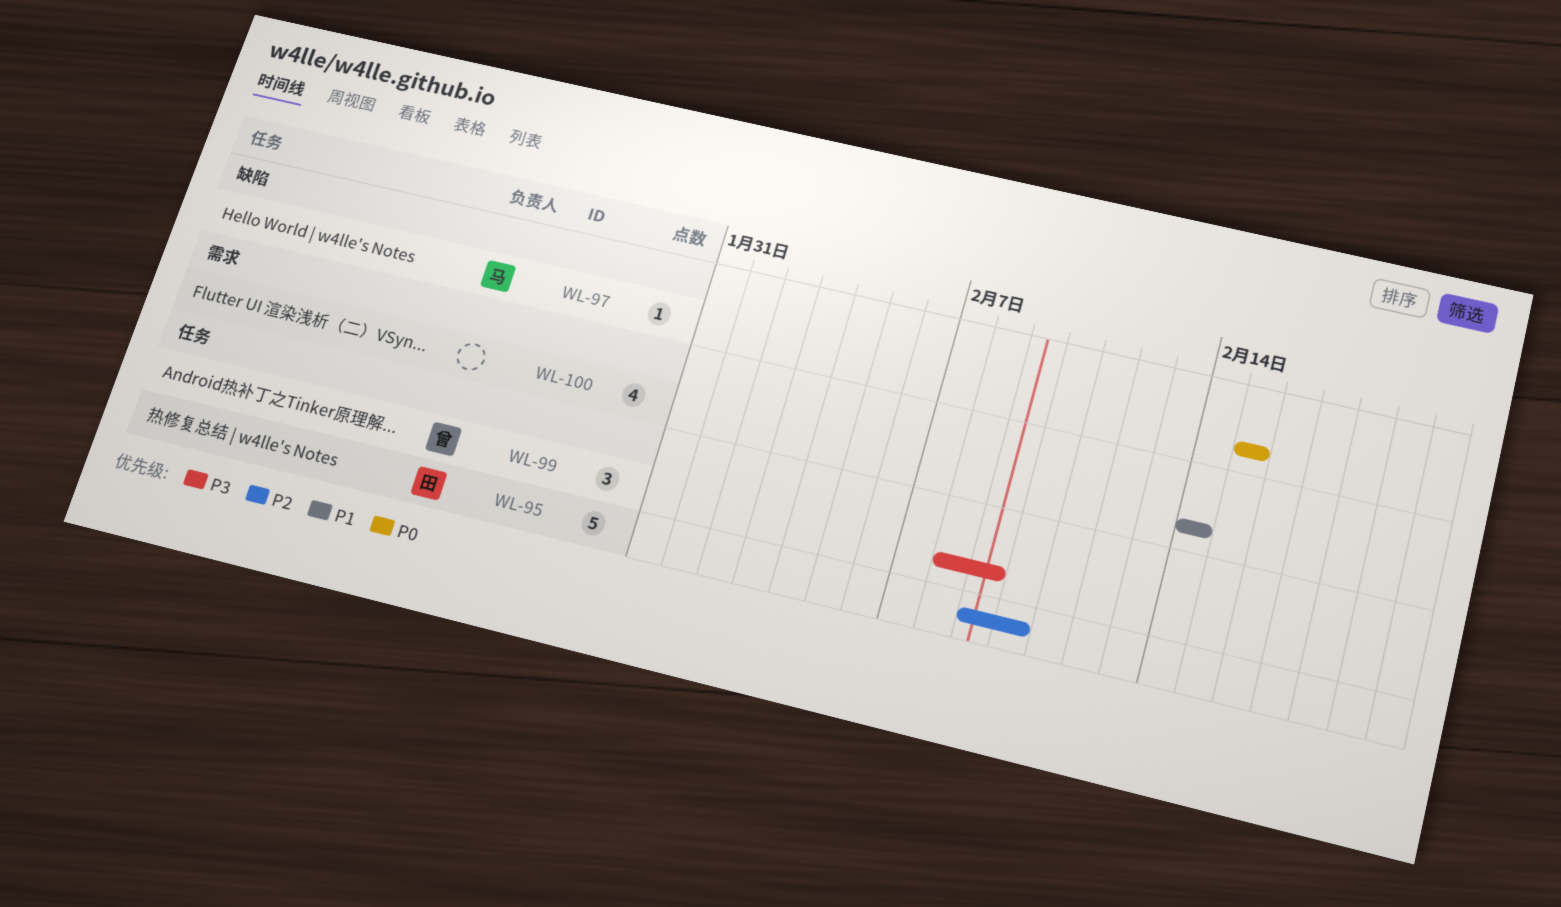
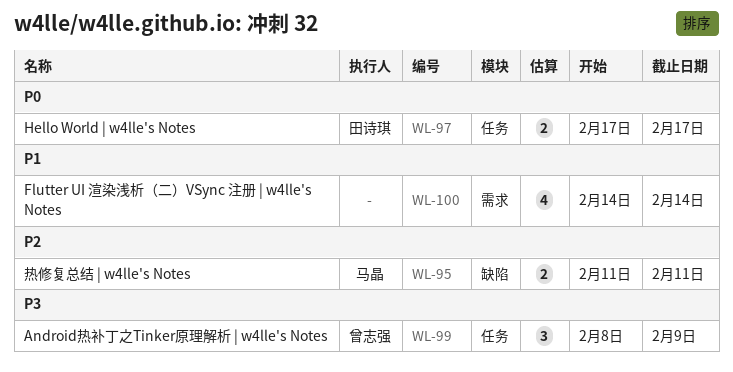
WL-95, owner: 田诗琪 -> 马晶
WL-95, label: 任务 -> 缺陷
WL-95, estimate: 5 -> 2
WL-95, start: Feb 9 -> Feb 11
WL-95, due: Feb 10 -> Feb 11
WL-97, owner: 马晶 -> 田诗琪
WL-97, label: 缺陷 -> 任务
WL-97, estimate: 1 -> 2
WL-97, start: Feb 15 -> Feb 17
WL-97, due: Feb 15 -> Feb 17

